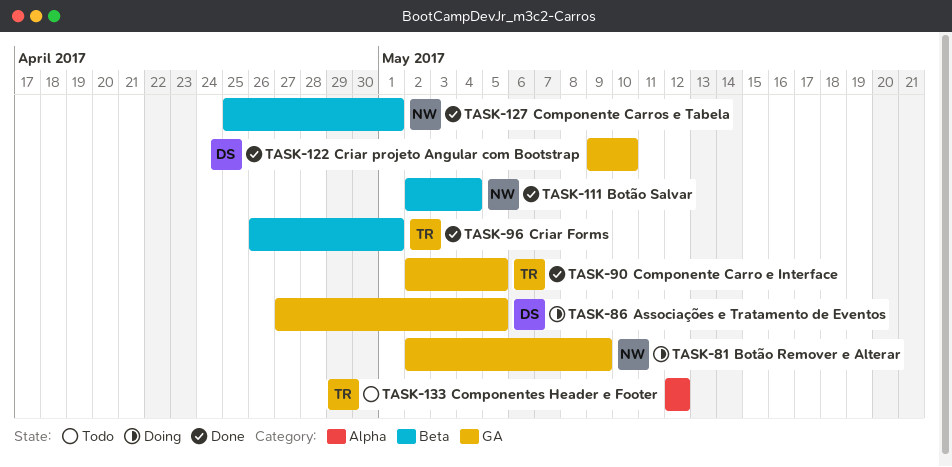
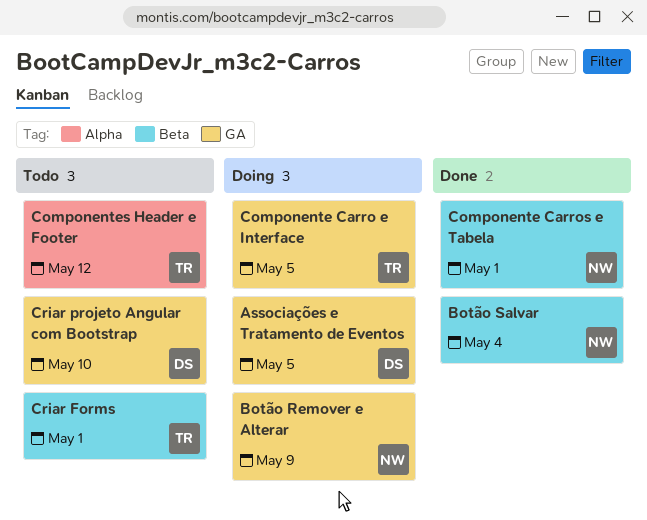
Componente Carro e Interface, status: Done -> Doing
Criar Forms, status: Done -> Todo
Criar projeto Angular com Bootstrap, status: Done -> Todo

